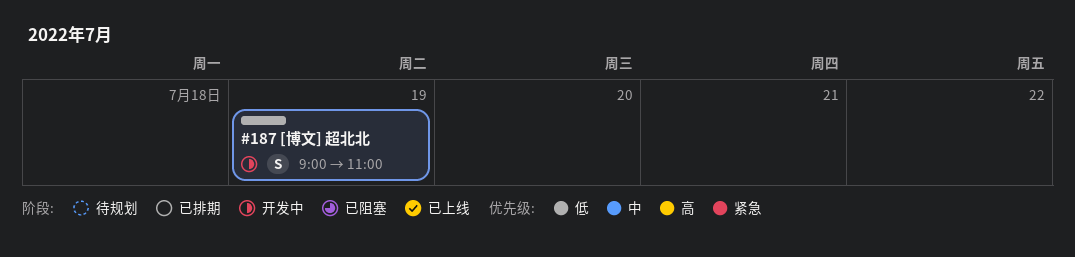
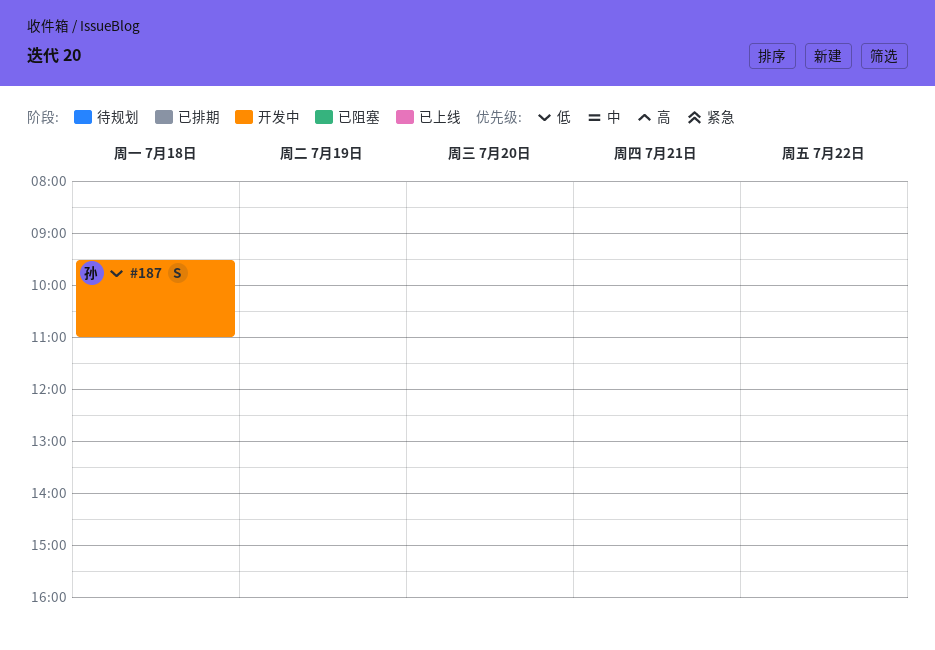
#187, day: Jul 19 -> Jul 18
#187, begins: 09:00 -> 09:30

